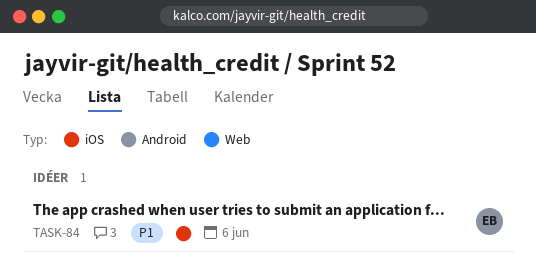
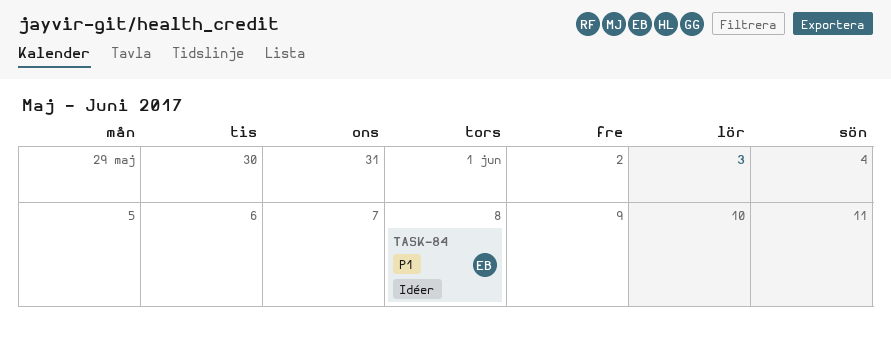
TASK-84, due: Jun 6 -> Jun 8

